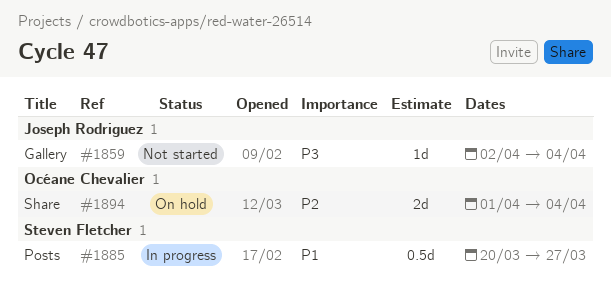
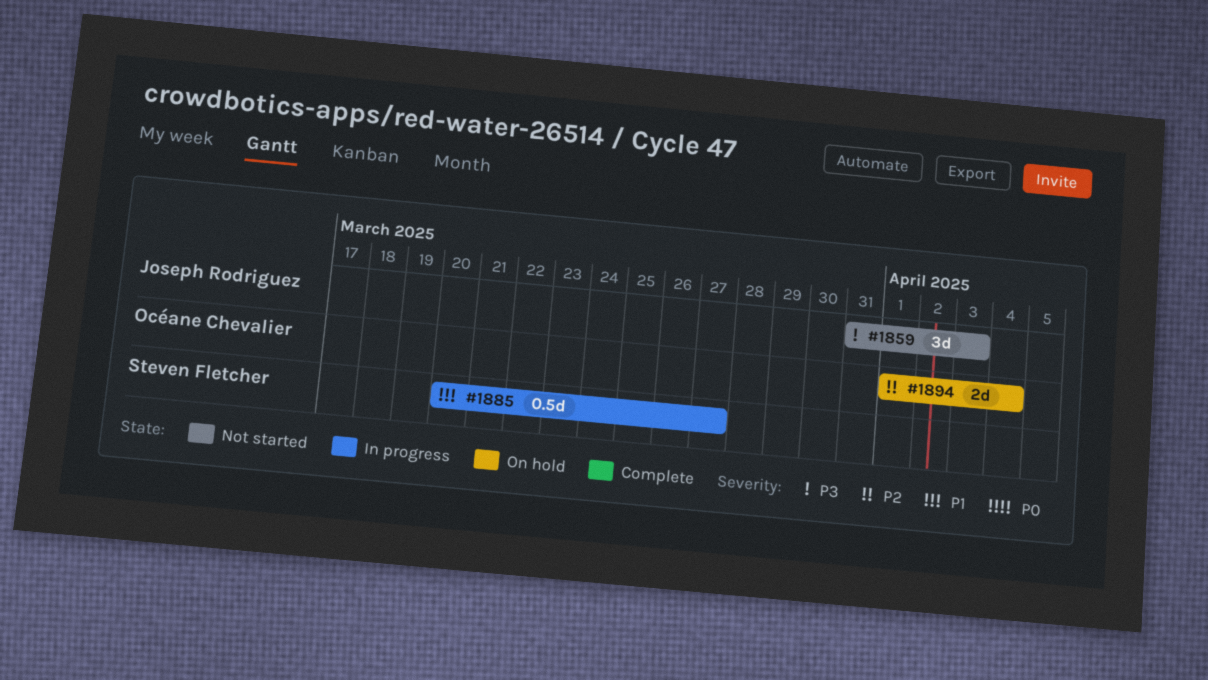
#1859, estimate: 1d -> 3d
#1859, start: Apr 2 -> Mar 31
#1859, due: Apr 4 -> Apr 3

